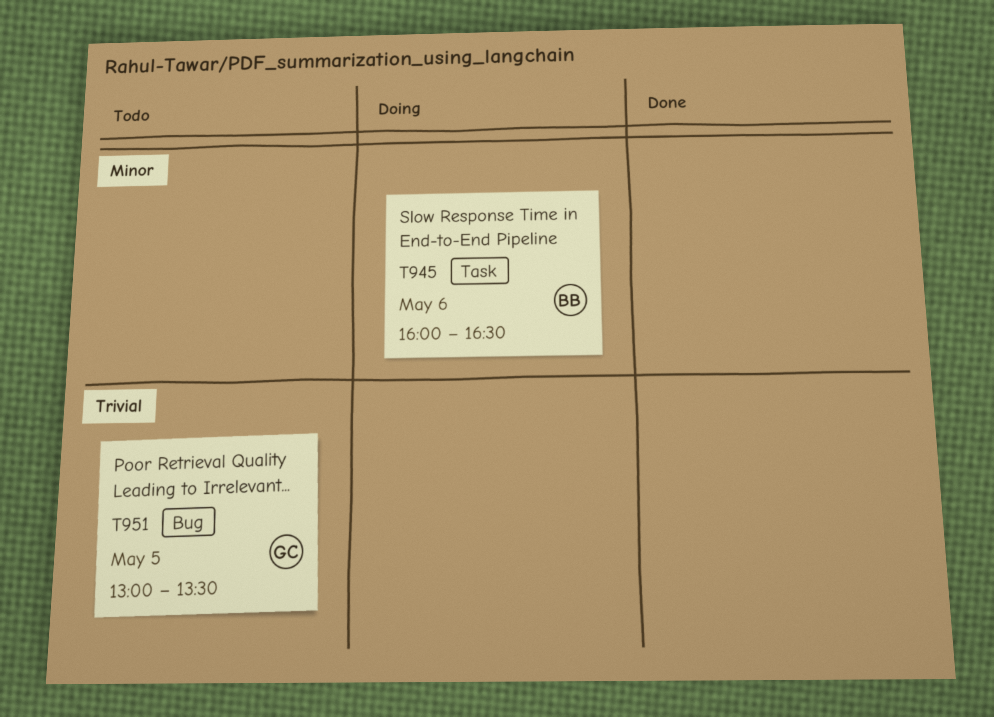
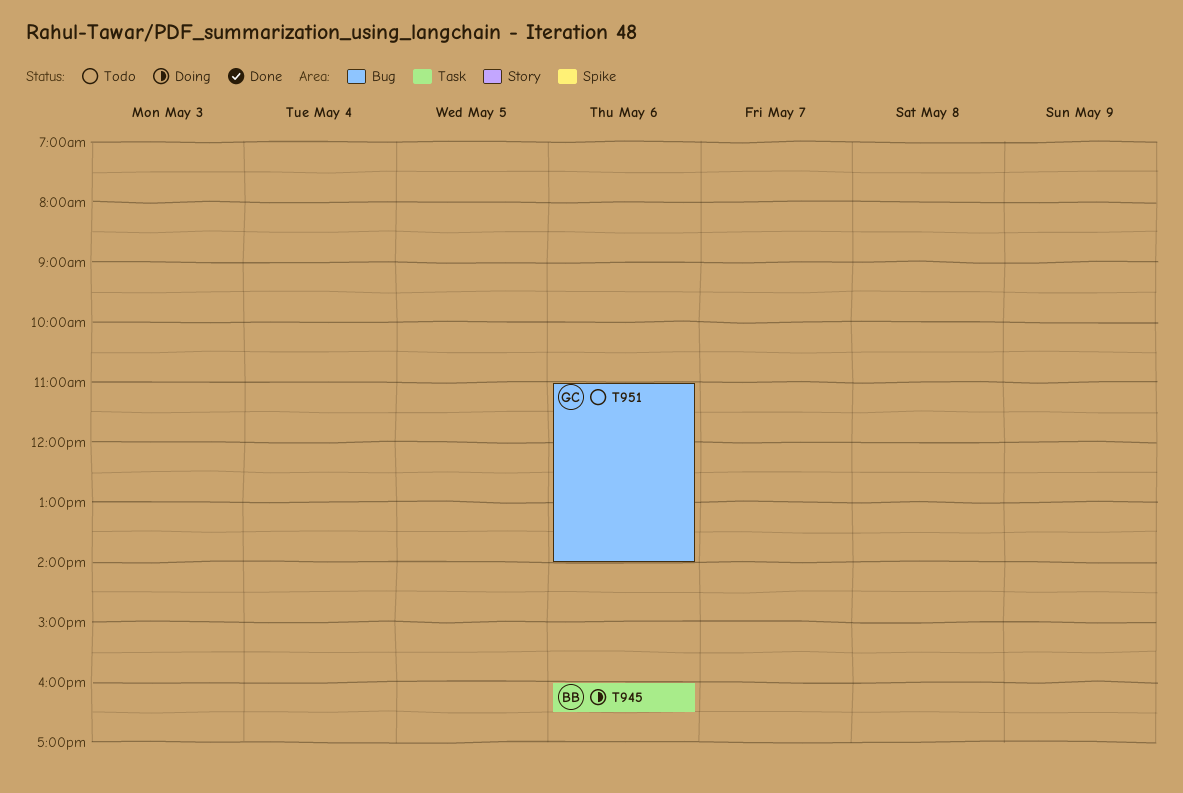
T951, day: May 5 -> May 6
T951, begins: 13:00 -> 11:00
T951, ends: 13:30 -> 14:00

